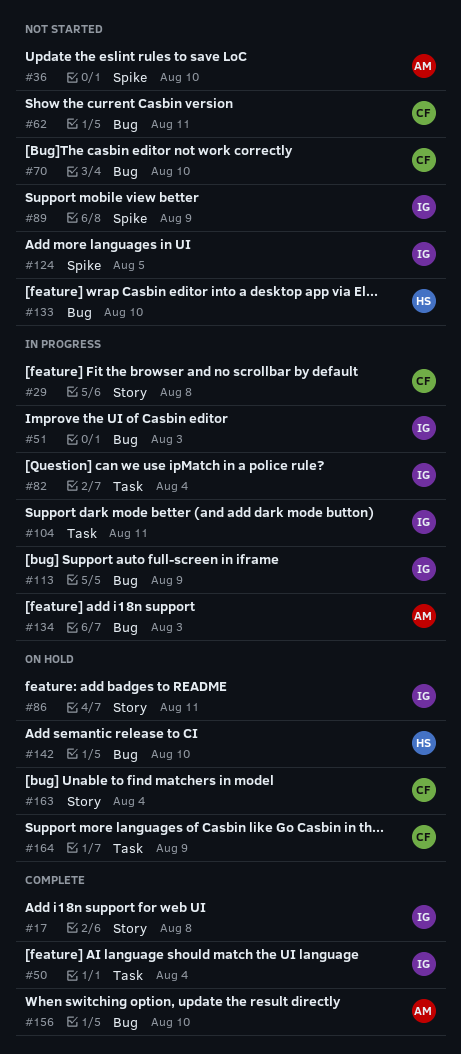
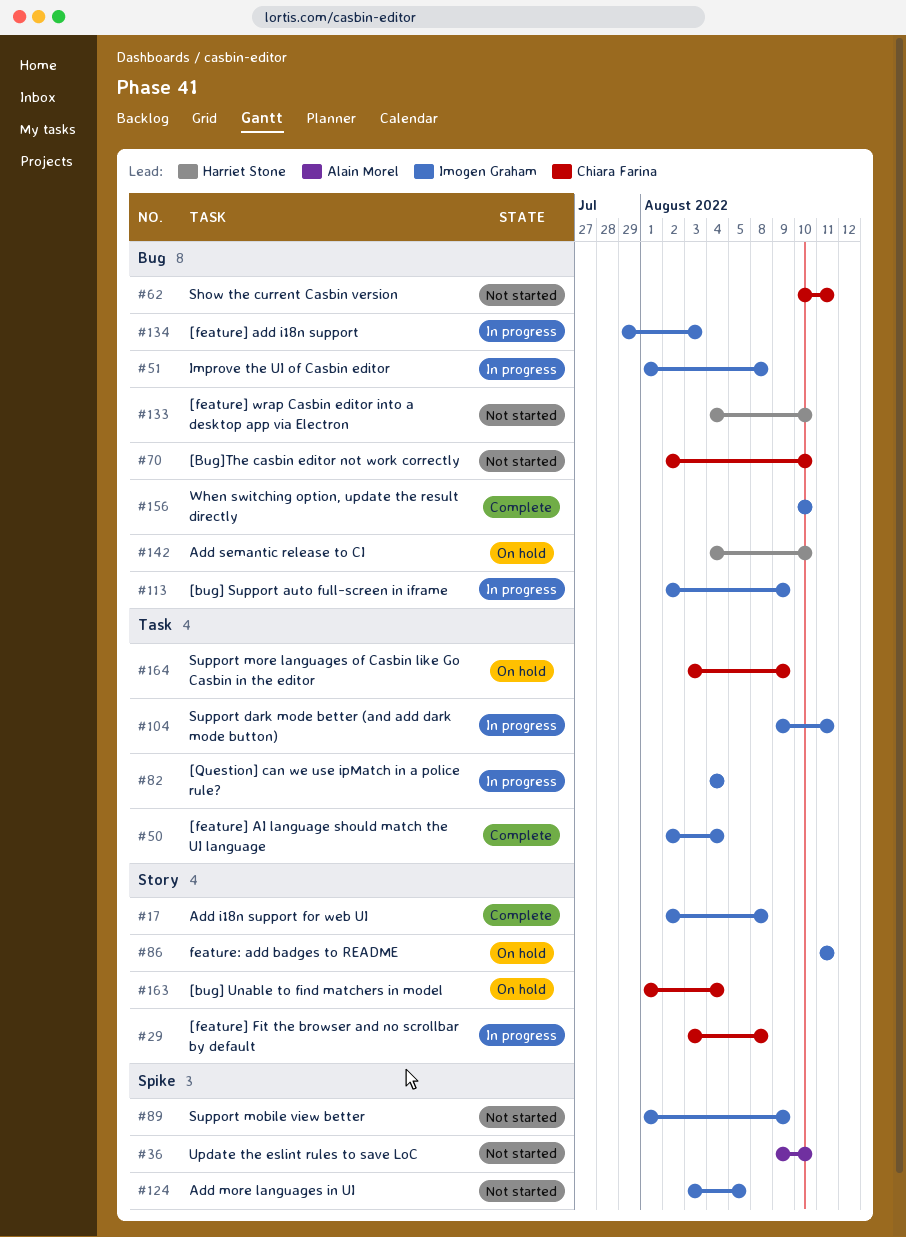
#51, due: Aug 3 -> Aug 8
#134, owner: Alain Morel -> Imogen Graham
#156, owner: Alain Morel -> Imogen Graham

